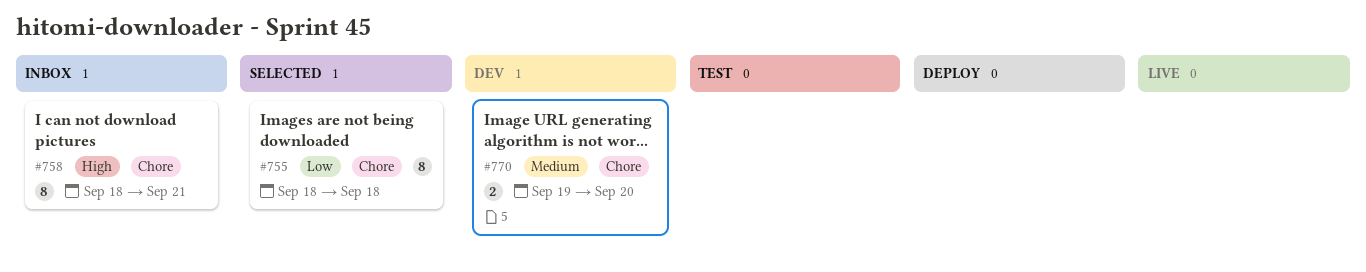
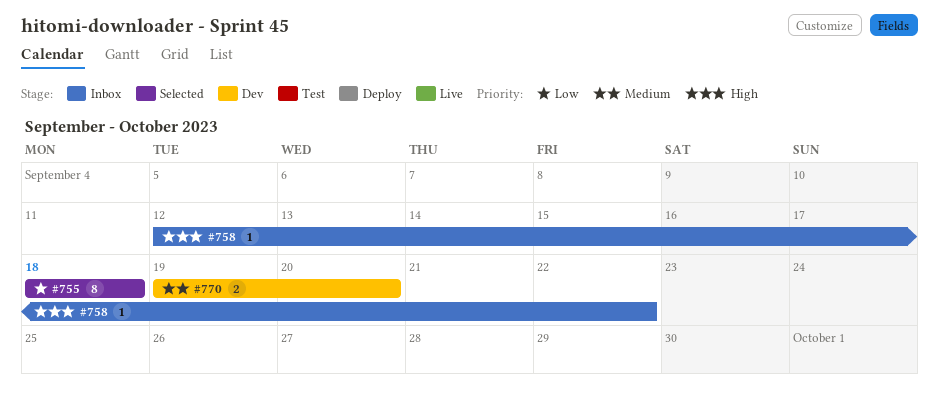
#758, estimate: 8 -> 1
#758, start: Sep 18 -> Sep 12
#758, due: Sep 21 -> Sep 22

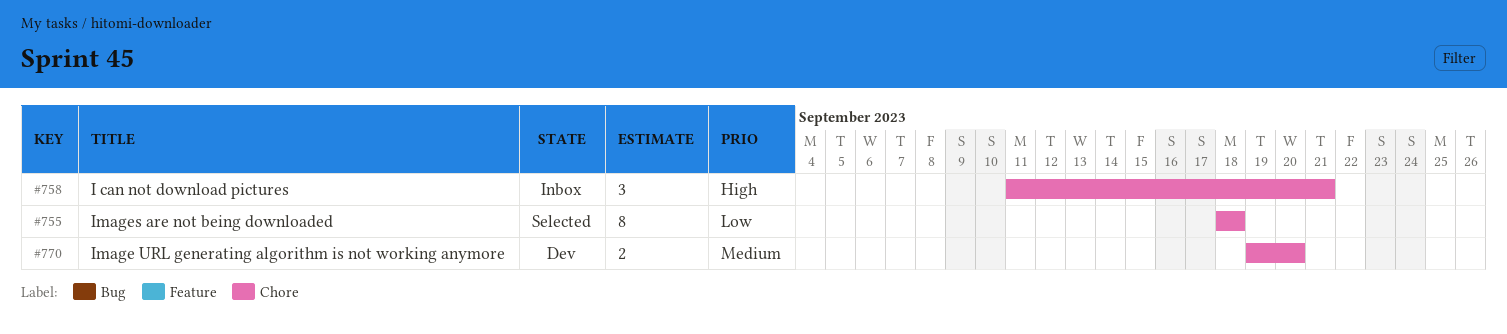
#758, estimate: 1 -> 3
#758, start: Sep 12 -> Sep 11
#758, due: Sep 22 -> Sep 21

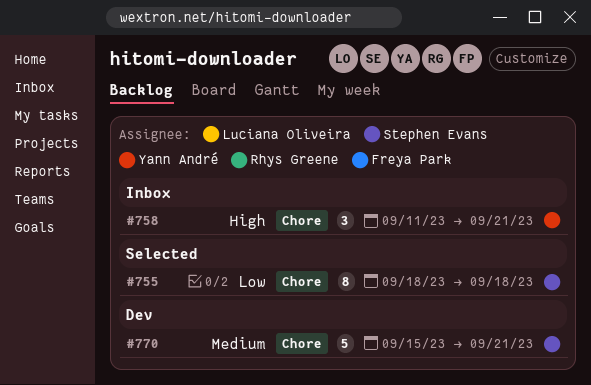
#770, estimate: 2 -> 5
#770, start: Sep 19 -> Sep 15
#770, due: Sep 20 -> Sep 21

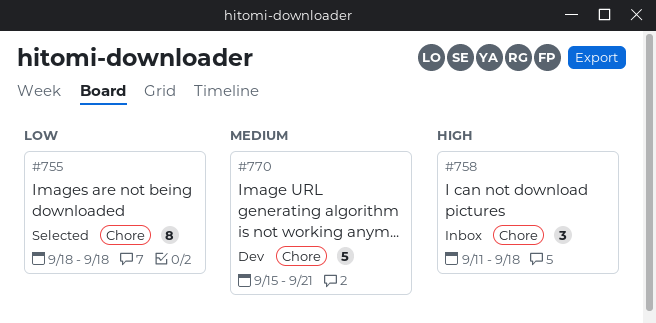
#758, due: Sep 21 -> Sep 18

